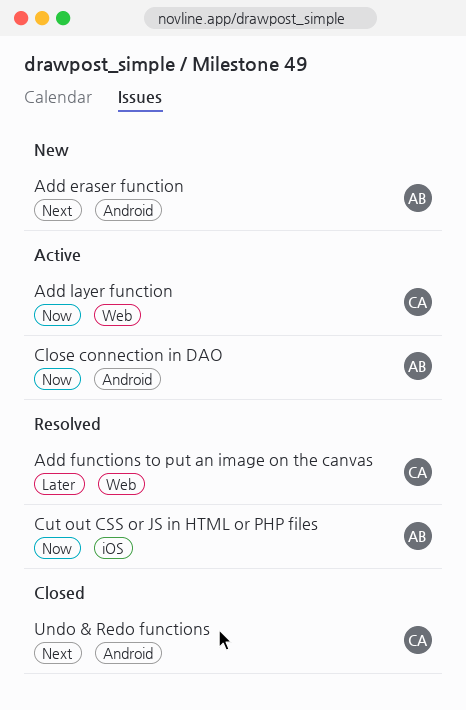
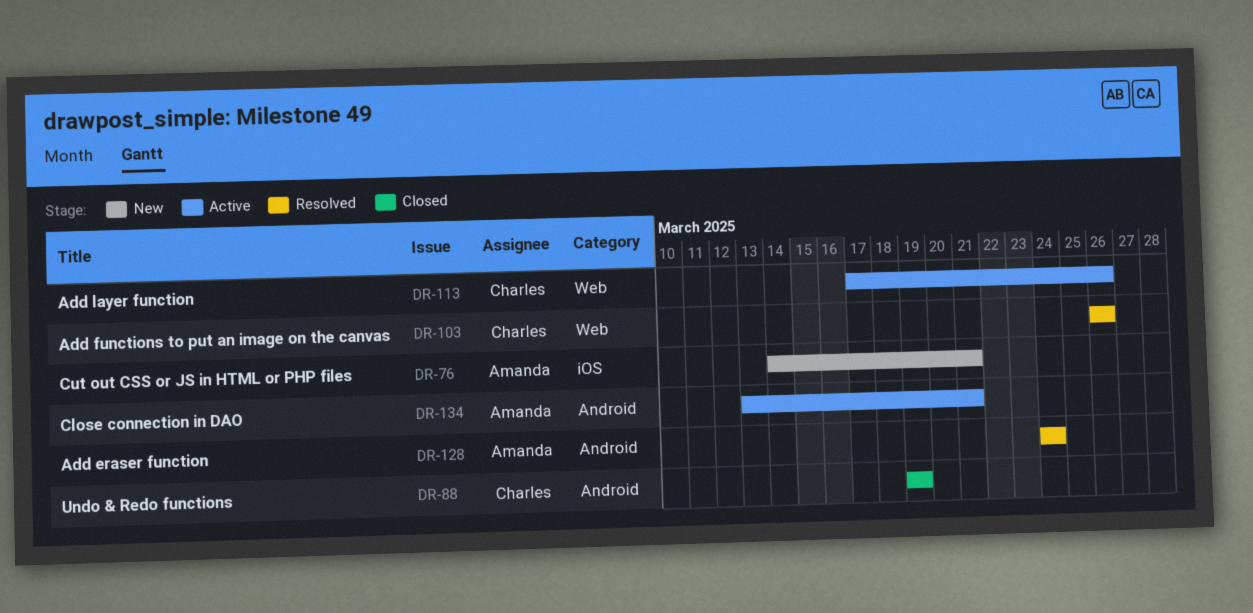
Add eraser function, status: New -> Resolved
Cut out CSS or JS in HTML or PHP files, status: Resolved -> New

